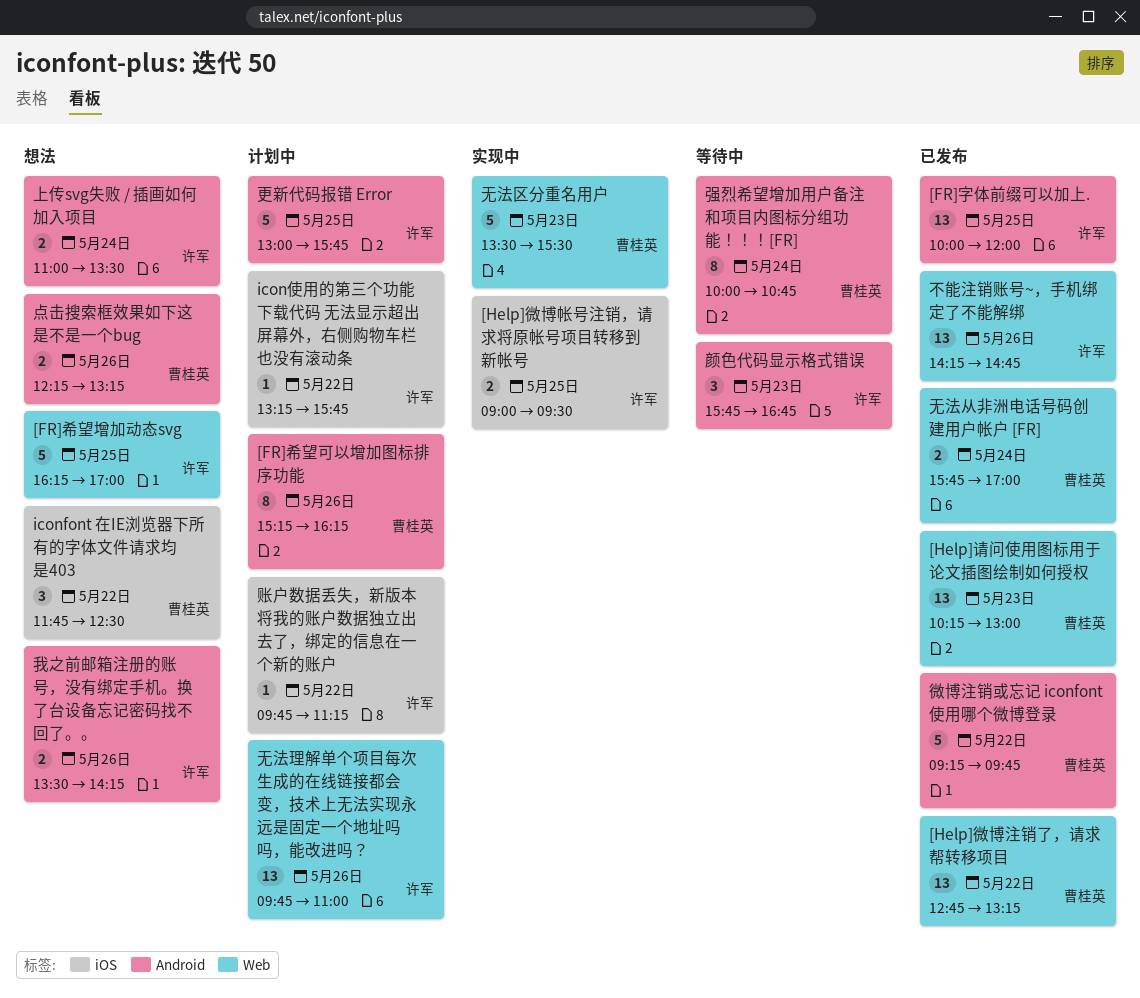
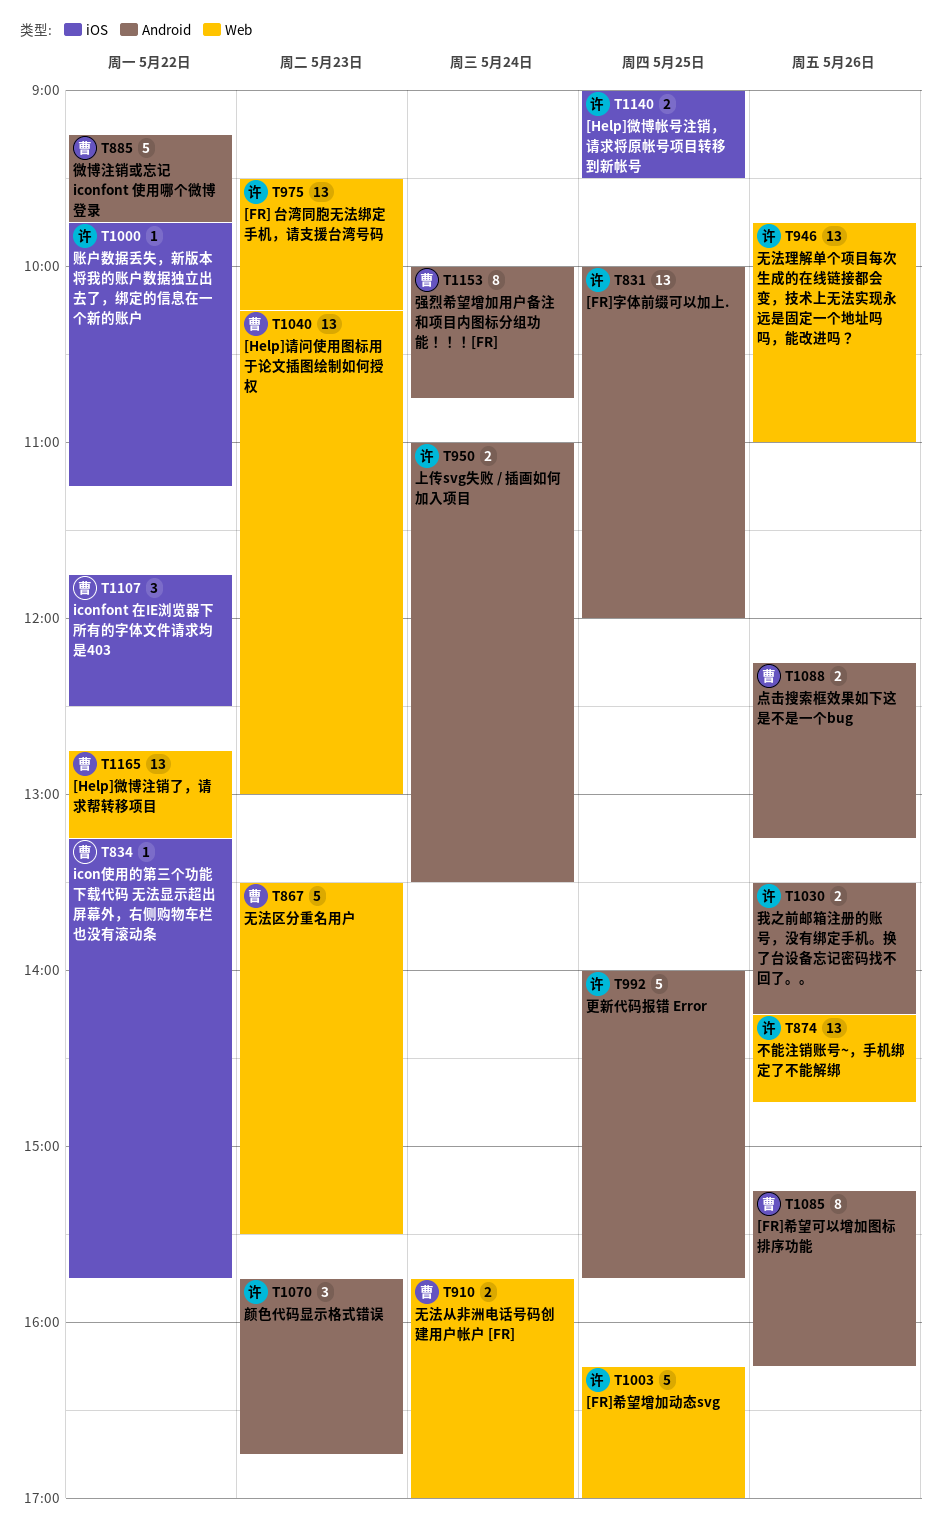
[FR] 台湾同胞无法绑定手机，请支援台湾号码: none -> present
icon使用的第三个功能 下载代码 无法显示超出屏幕外，右侧购物车栏也没有滚动条, owner: 许军 -> 曹桂英
更新代码报错 Error, begins: 13:00 -> 14:00

